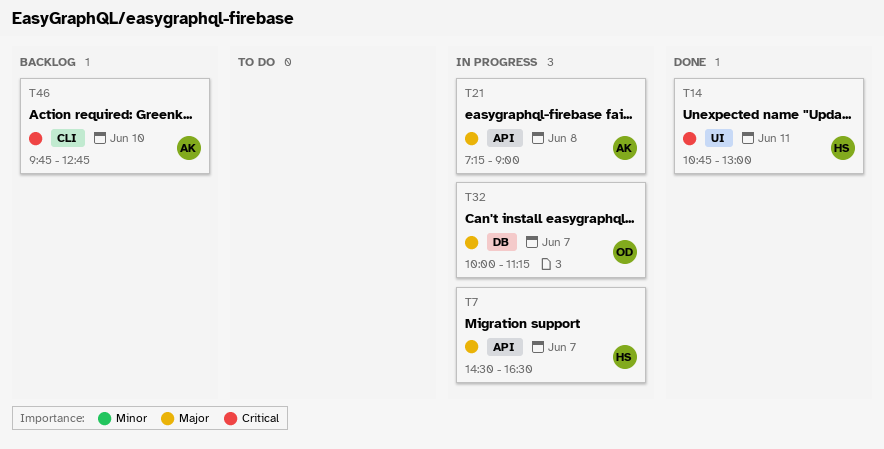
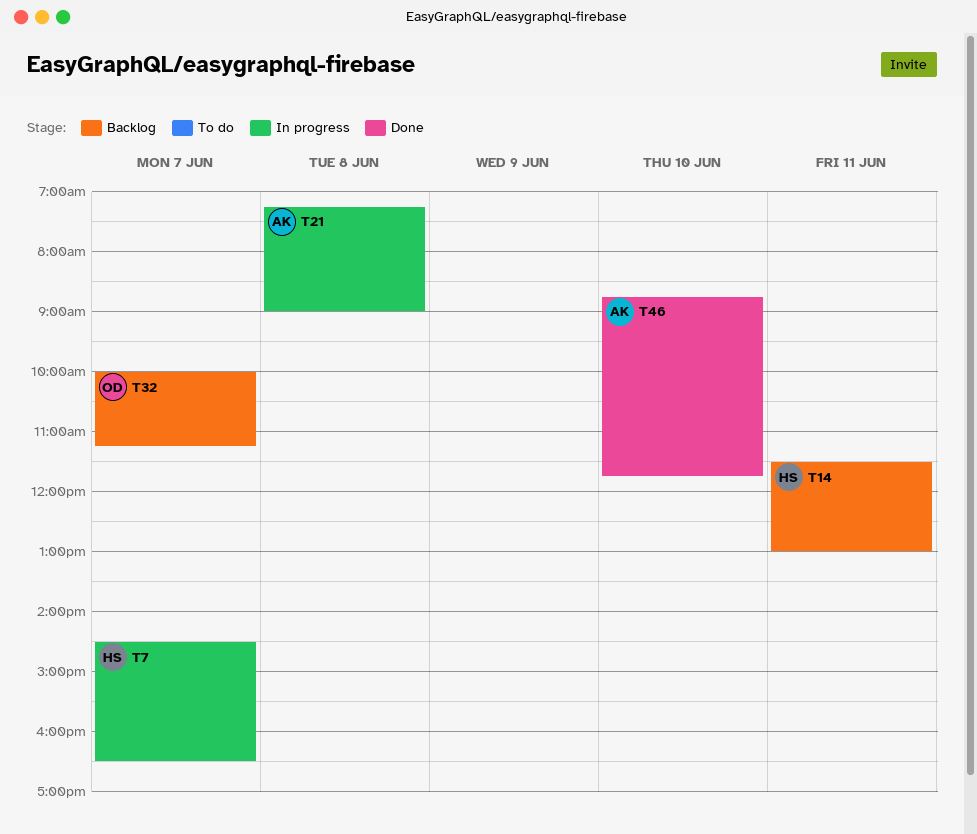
T14, status: Done -> Backlog
T14, begins: 10:45 -> 11:30
T32, status: In progress -> Backlog
T46, status: Backlog -> Done
T46, begins: 09:45 -> 08:45
T46, ends: 12:45 -> 11:45

